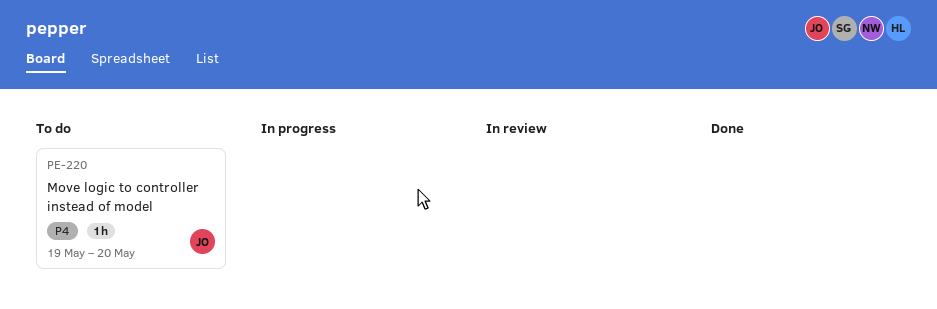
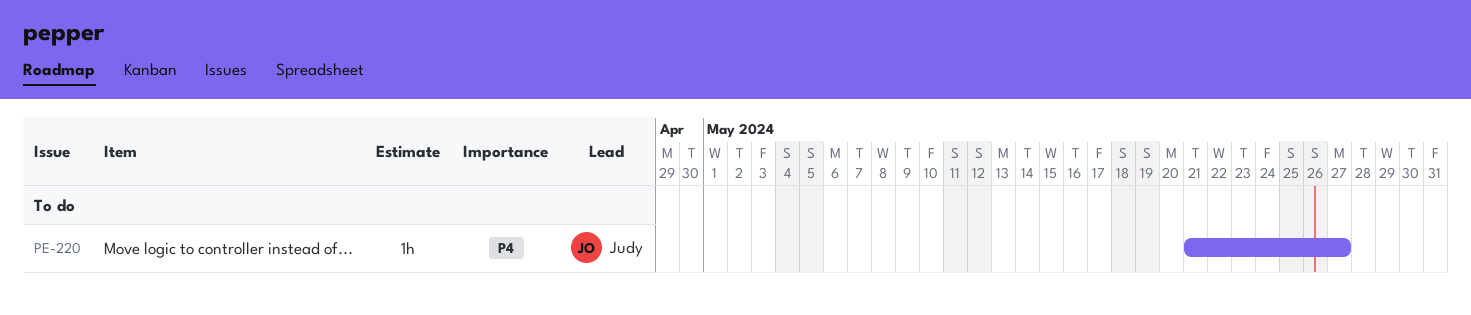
PE-220, start: May 19 -> May 21
PE-220, due: May 20 -> May 27

